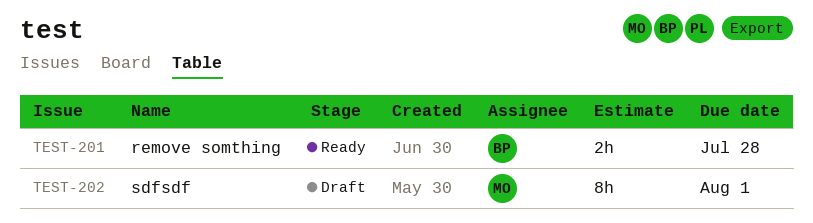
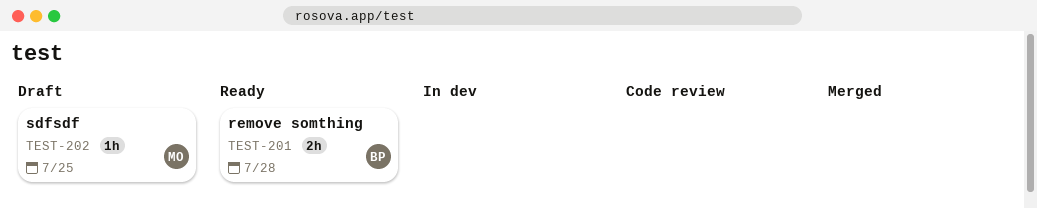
TEST-202, estimate: 8h -> 1h
TEST-202, due: Aug 1 -> Jul 25

